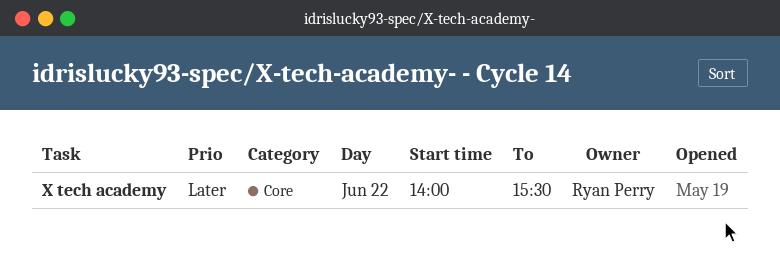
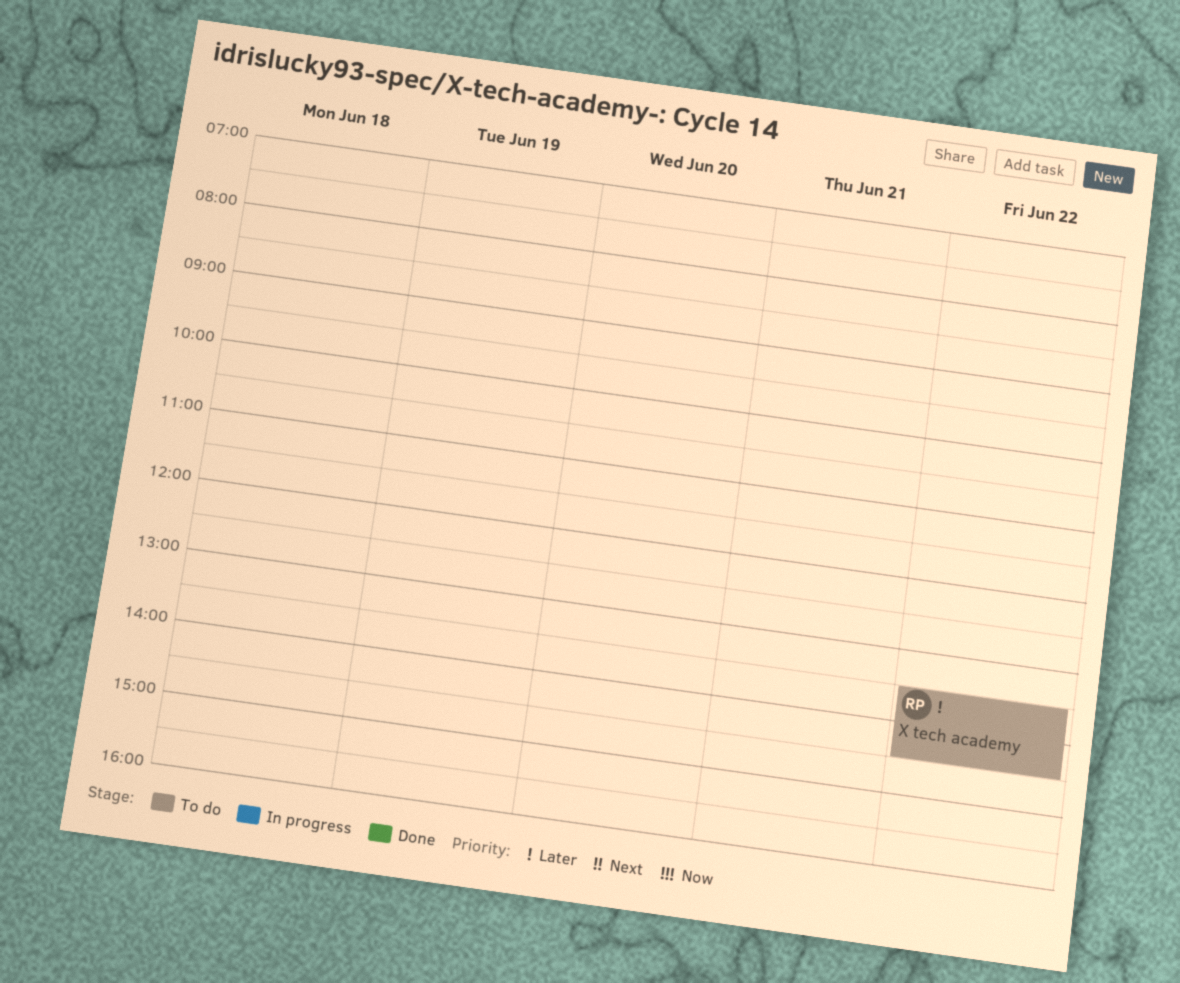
X tech academy, begins: 14:00 -> 13:30
X tech academy, ends: 15:30 -> 14:30

